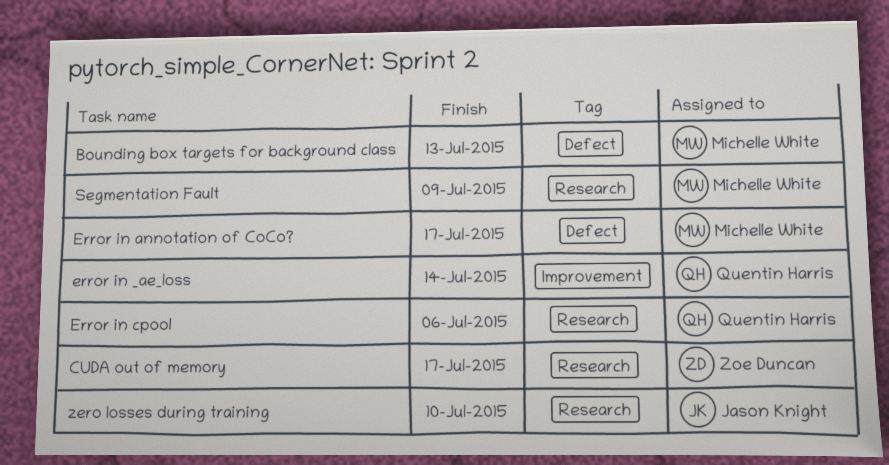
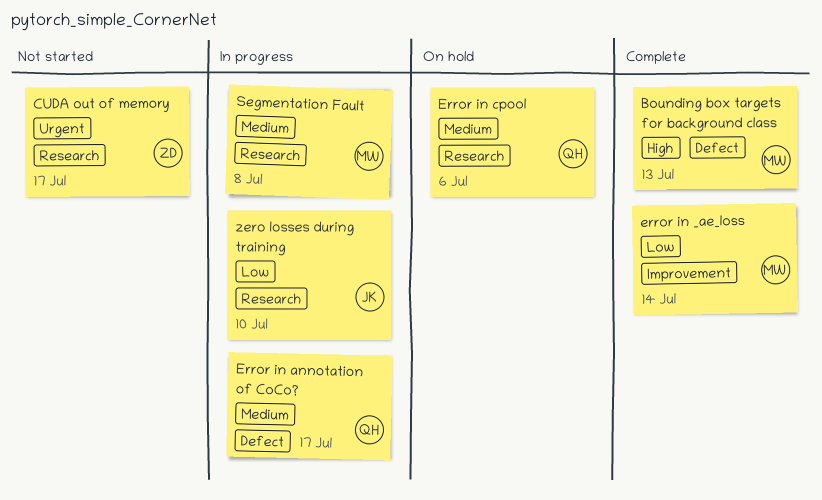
error in _ae_loss, owner: Quentin Harris -> Michelle White
Error in annotation of CoCo?, owner: Michelle White -> Quentin Harris
Segmentation Fault, due: Jul 9 -> Jul 8

